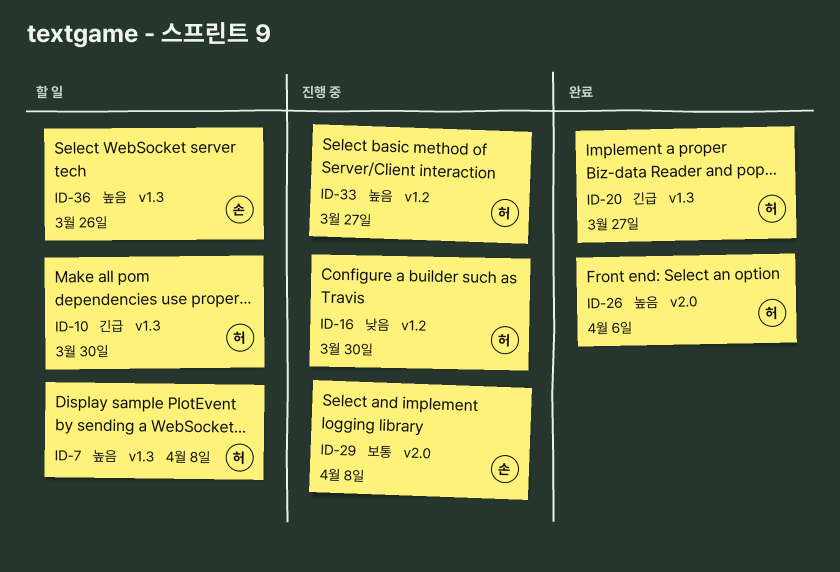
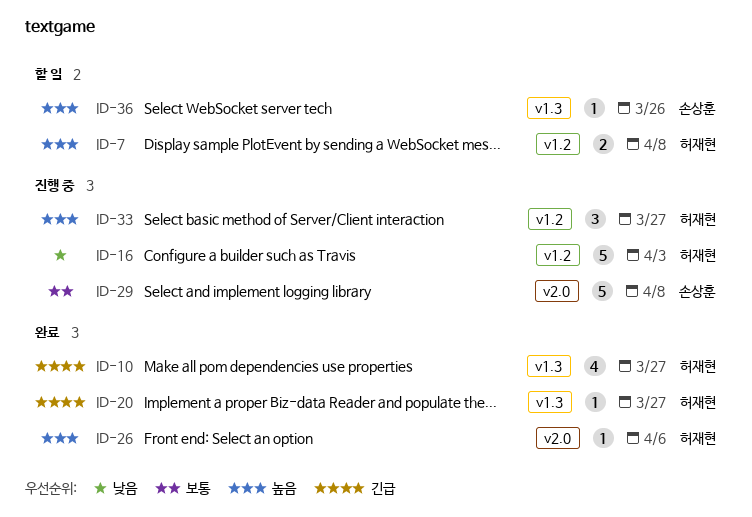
ID-7, label: v1.3 -> v1.2
ID-10, status: 할 일 -> 완료
ID-10, due: Mar 30 -> Mar 27
ID-16, due: Mar 30 -> Apr 3

